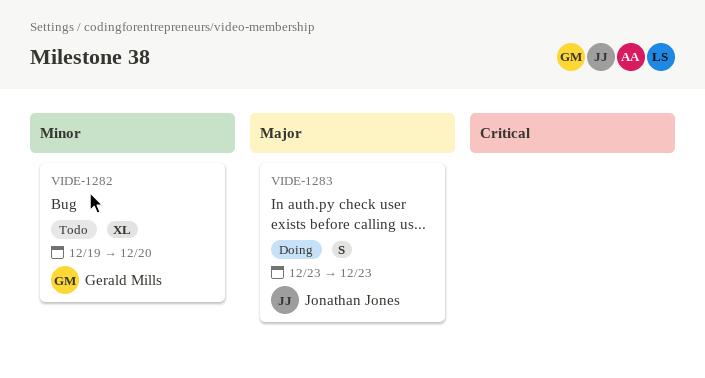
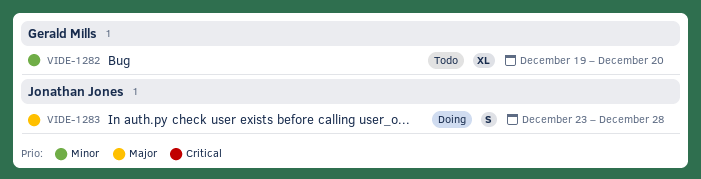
VIDE-1283, due: Dec 23 -> Dec 28

